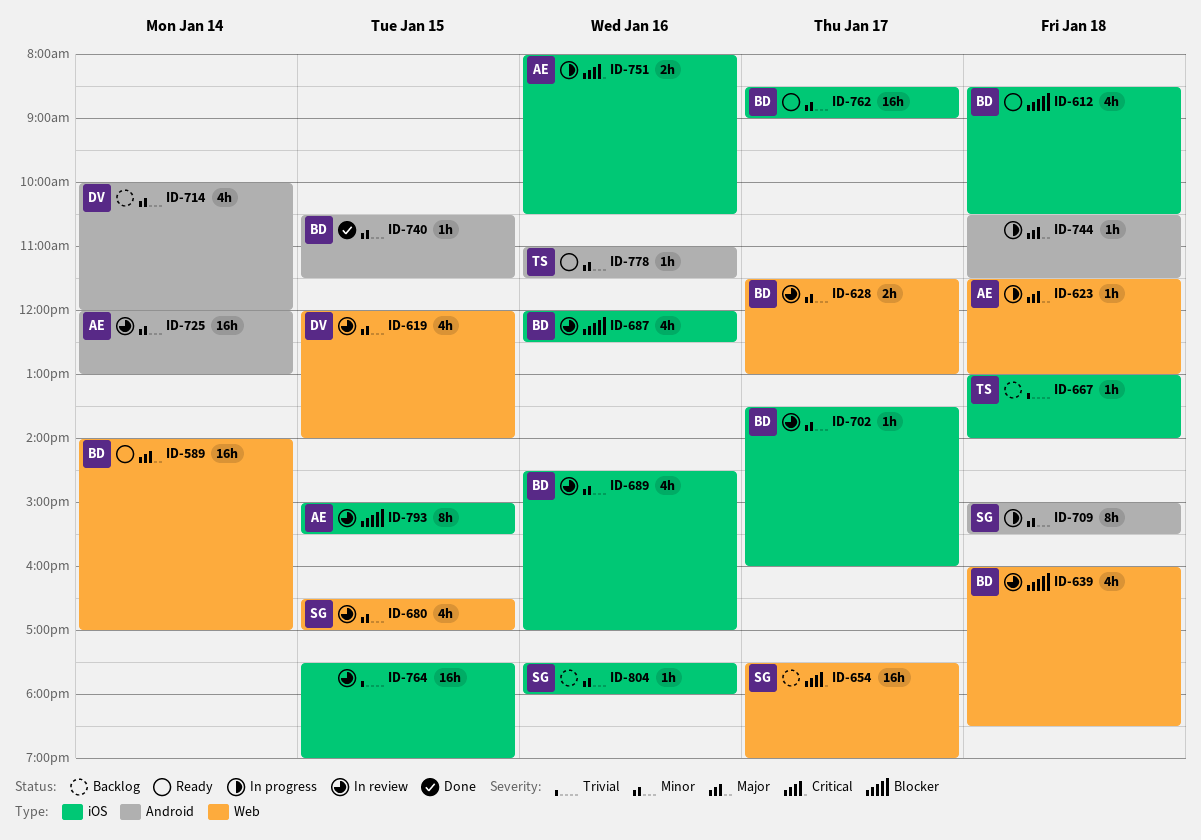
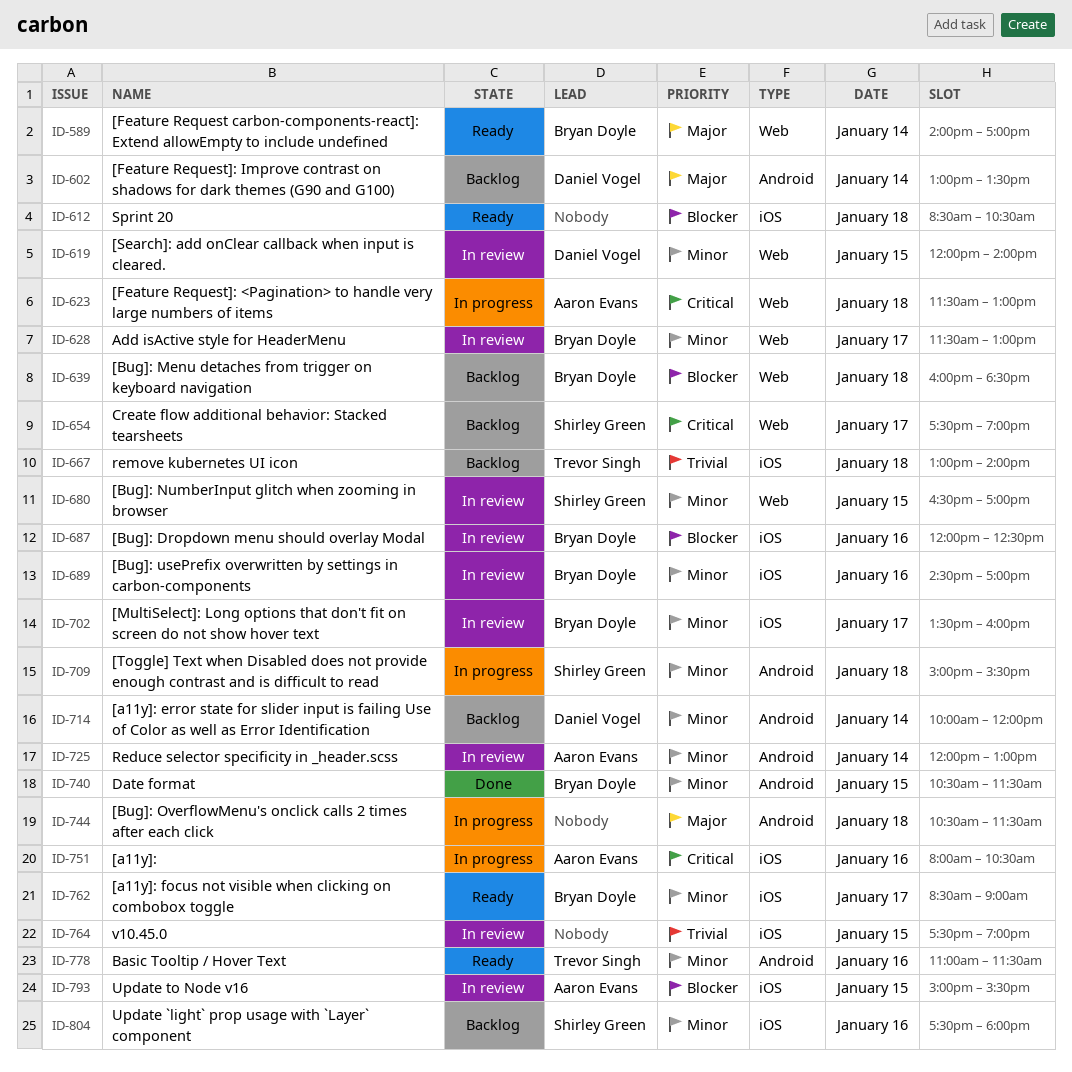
ID-602: none -> present
ID-612, owner: Bryan Doyle -> none
ID-623, priority: Major -> Critical
ID-639, status: In review -> Backlog

